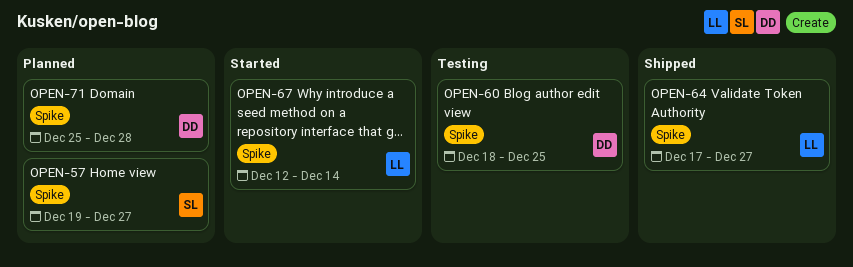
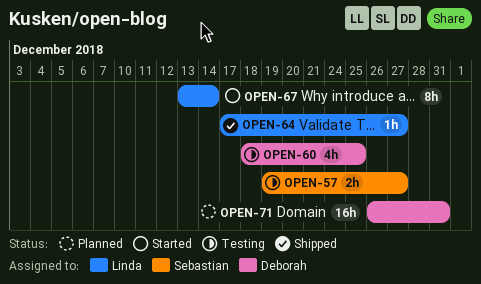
OPEN-57, status: Planned -> Testing
OPEN-67, start: Dec 12 -> Dec 13
OPEN-71, start: Dec 25 -> Dec 26
OPEN-71, due: Dec 28 -> Dec 31

